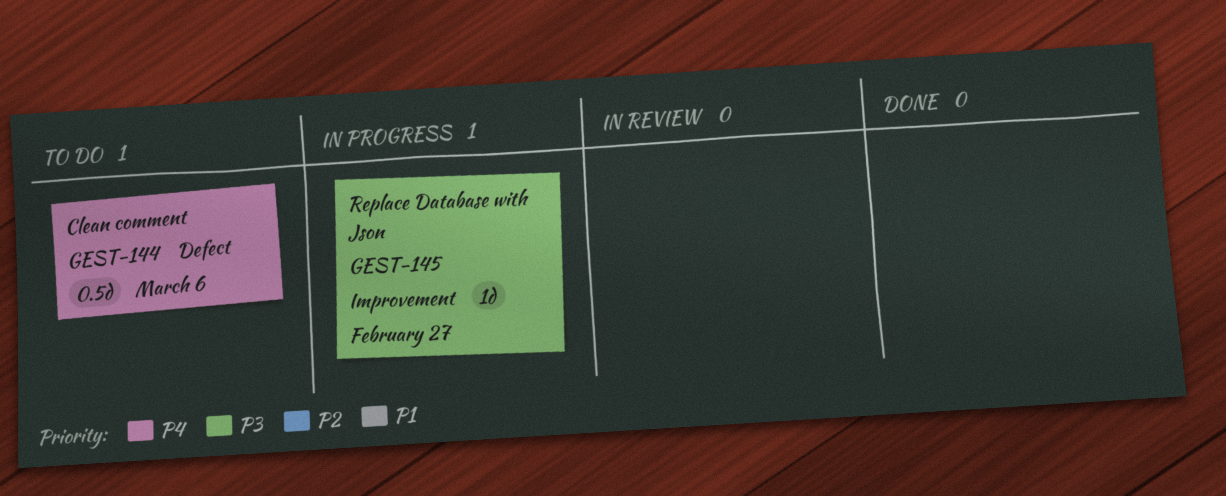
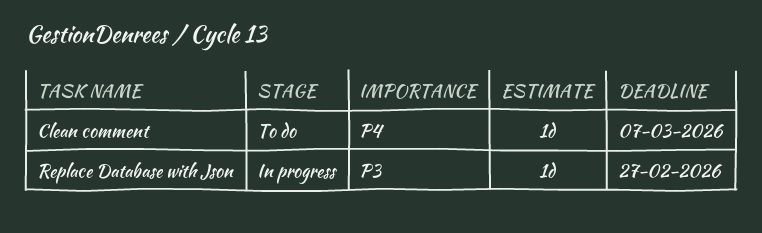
Clean comment, estimate: 0.5d -> 1d
Clean comment, due: Mar 6 -> Mar 7

